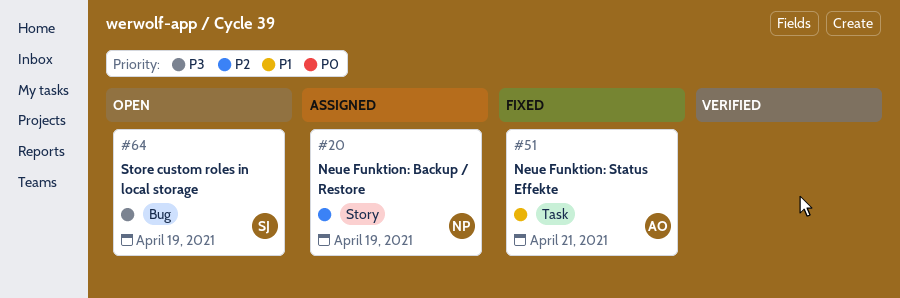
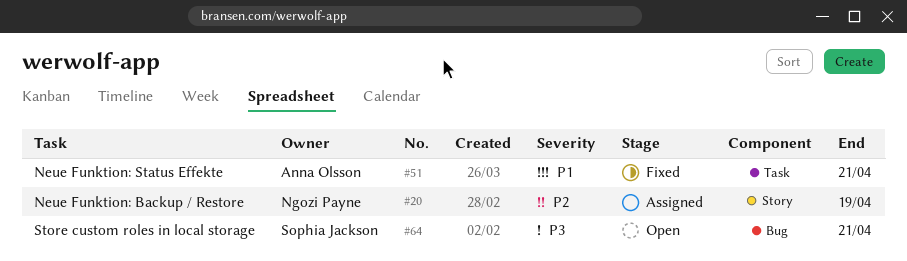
#64, due: Apr 19 -> Apr 21

